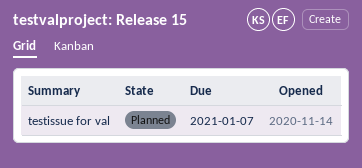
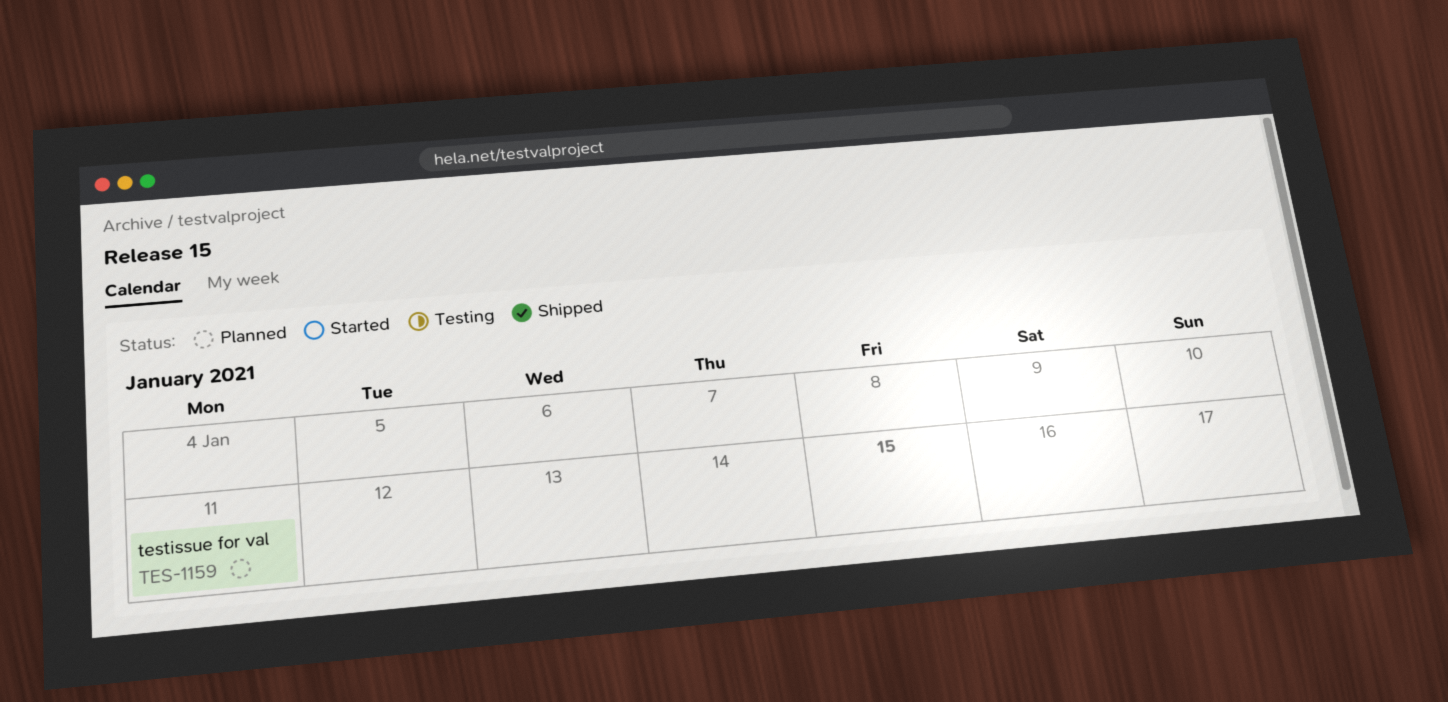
testissue for val, due: Jan 7 -> Jan 11

